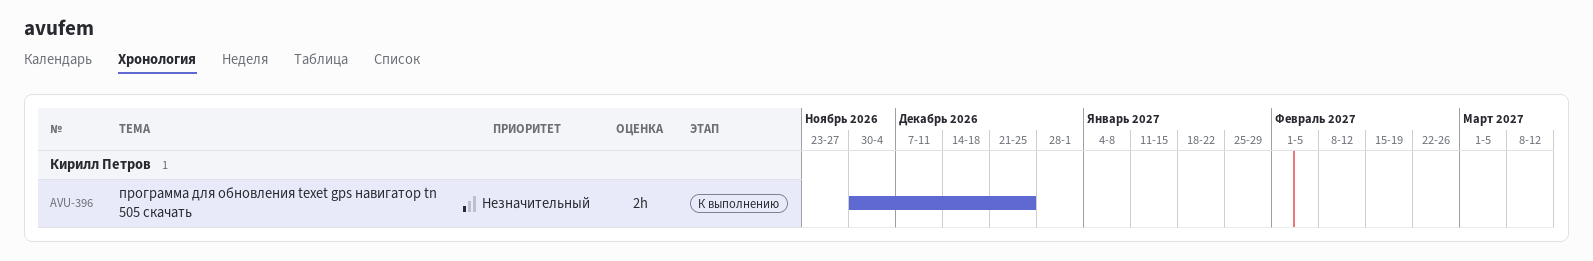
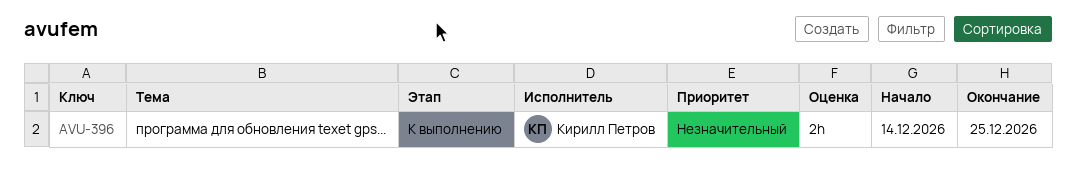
AVU-396, start: Nov 30 -> Dec 14

